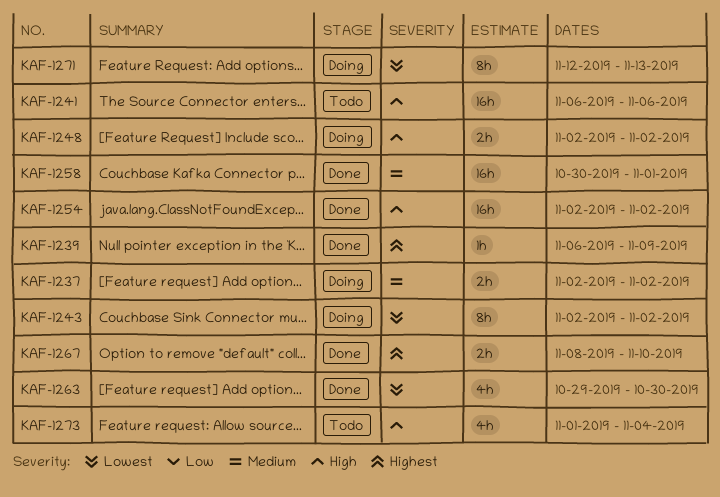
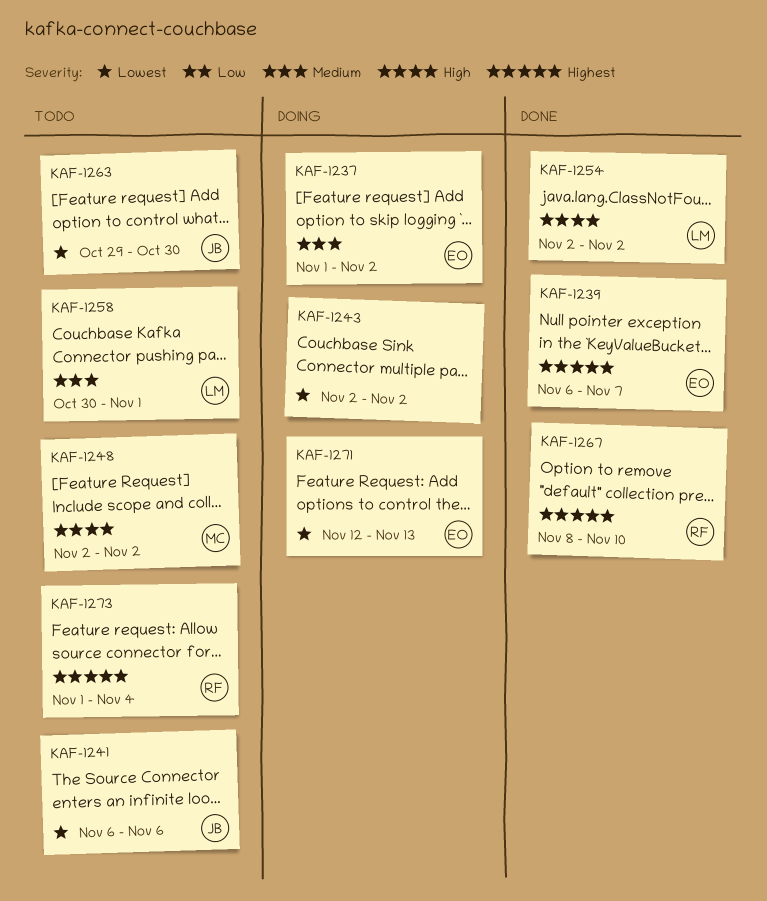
KAF-1237, start: Nov 2 -> Nov 1
KAF-1239, due: Nov 9 -> Nov 7
KAF-1241, priority: High -> Lowest
KAF-1248, status: Doing -> Todo
KAF-1258, status: Done -> Todo
KAF-1263, status: Done -> Todo
KAF-1273, priority: High -> Highest

